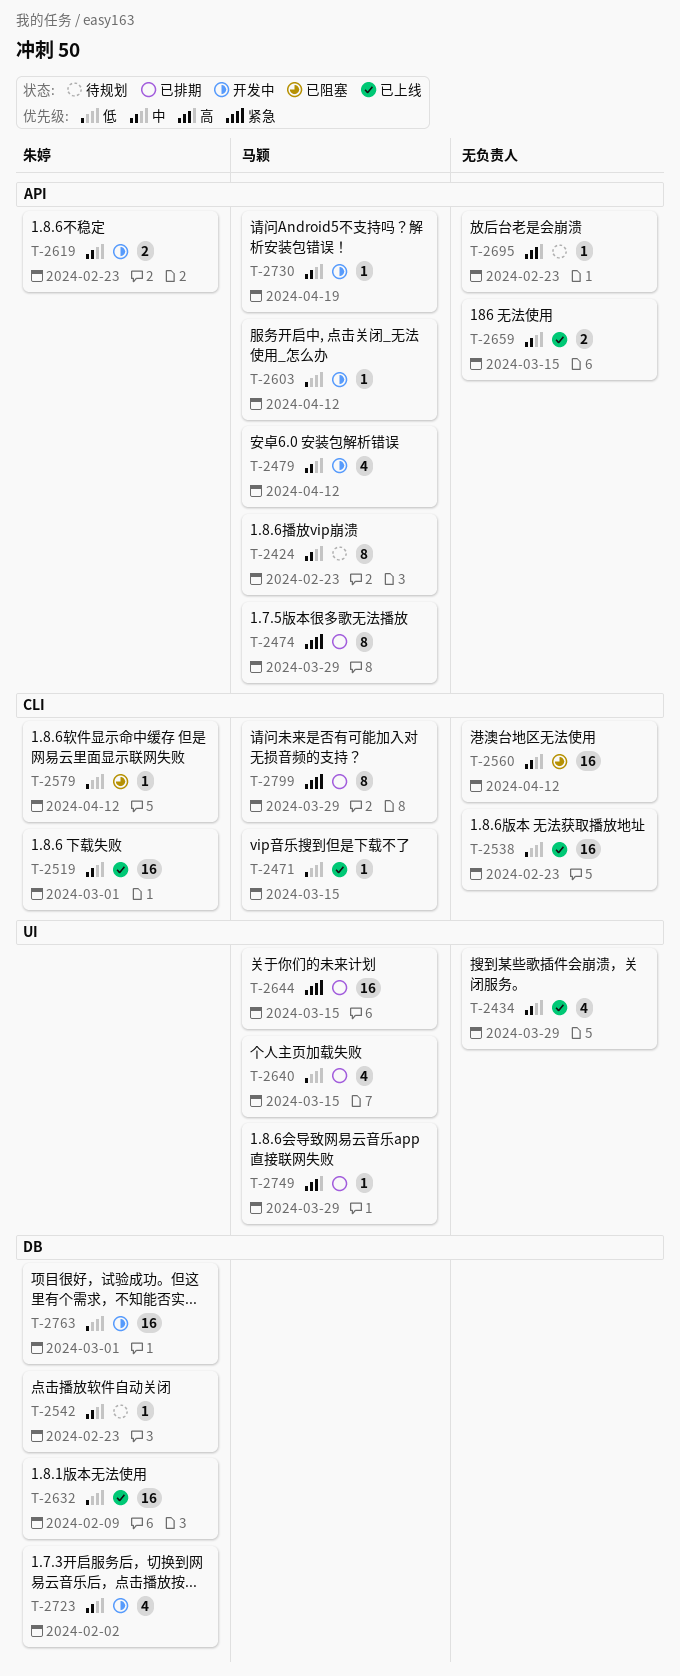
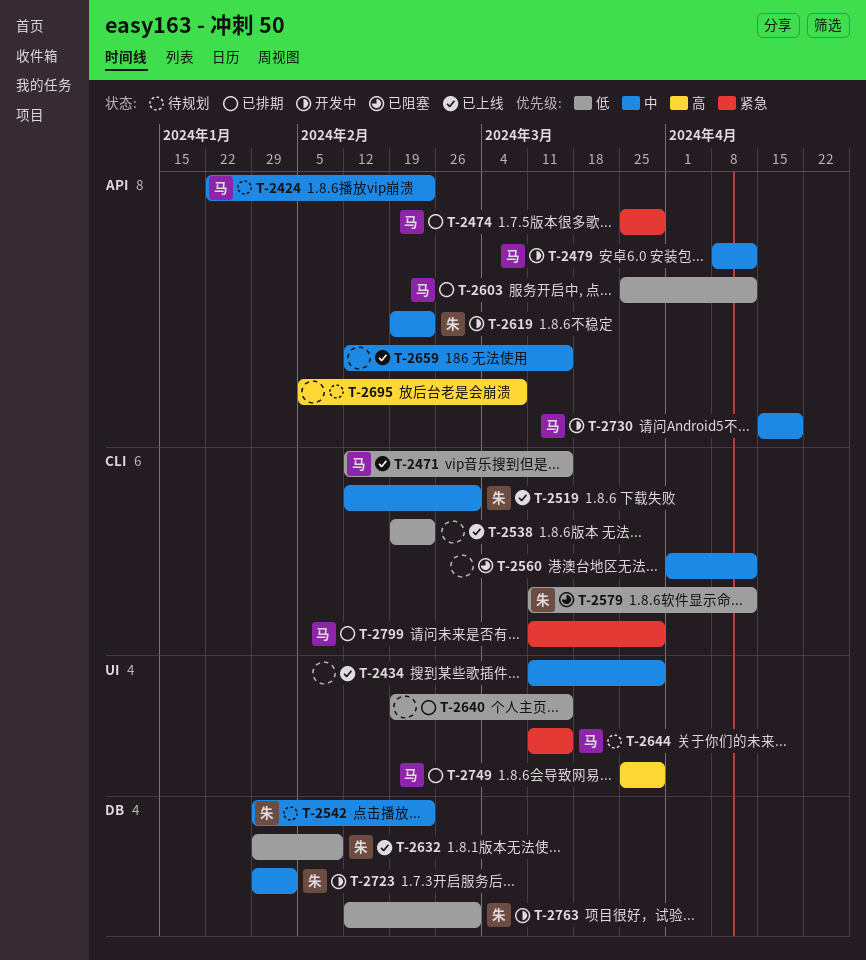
T-2603, status: 开发中 -> 已排期
T-2640, owner: 马颖 -> none
T-2644, status: 已排期 -> 待规划
T-2695, due: Feb 23 -> Mar 8

